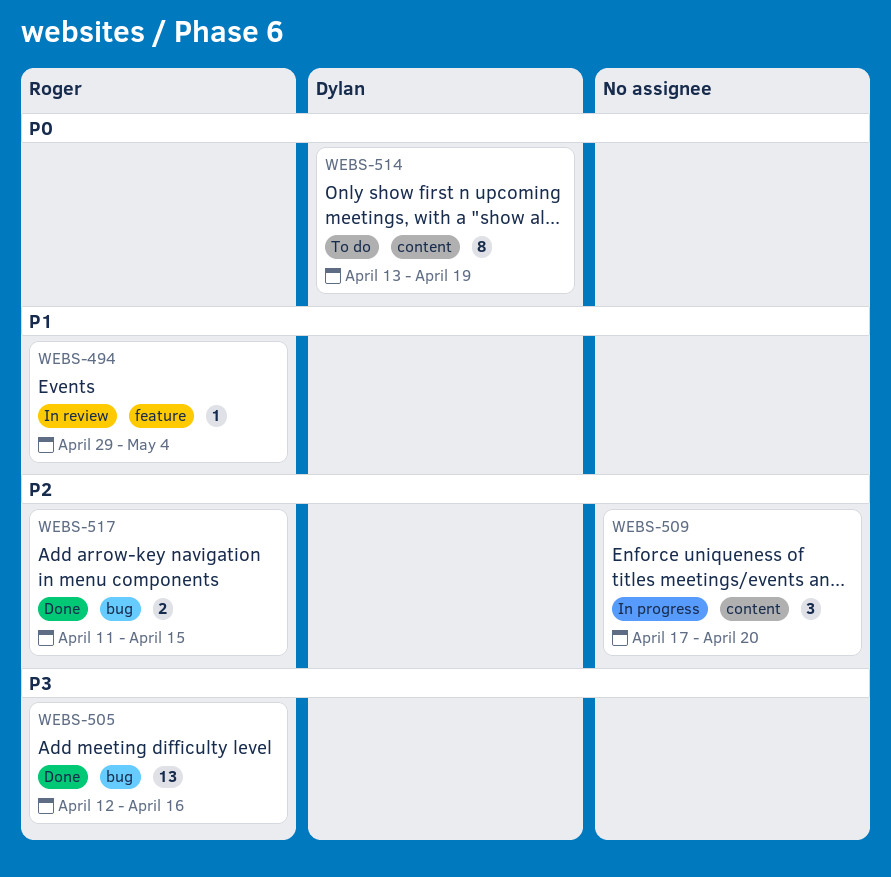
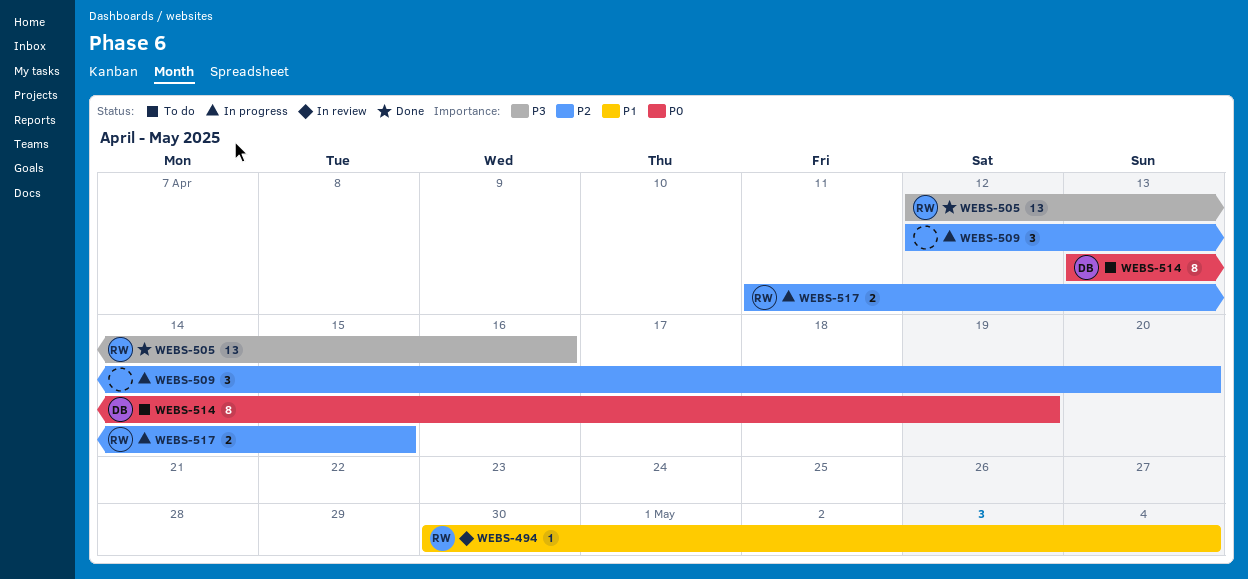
WEBS-494, start: Apr 29 -> Apr 30
WEBS-509, start: Apr 17 -> Apr 12
WEBS-517, status: Done -> In progress

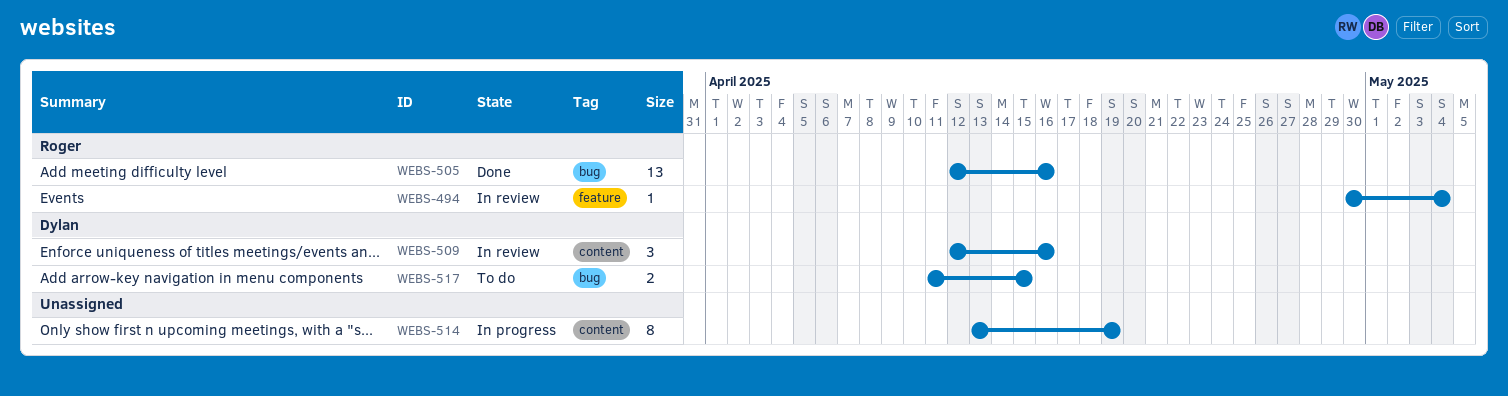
WEBS-509, status: In progress -> In review
WEBS-509, owner: none -> Dylan
WEBS-509, due: Apr 20 -> Apr 16
WEBS-514, status: To do -> In progress
WEBS-514, owner: Dylan -> none
WEBS-517, status: In progress -> To do
WEBS-517, owner: Roger -> Dylan

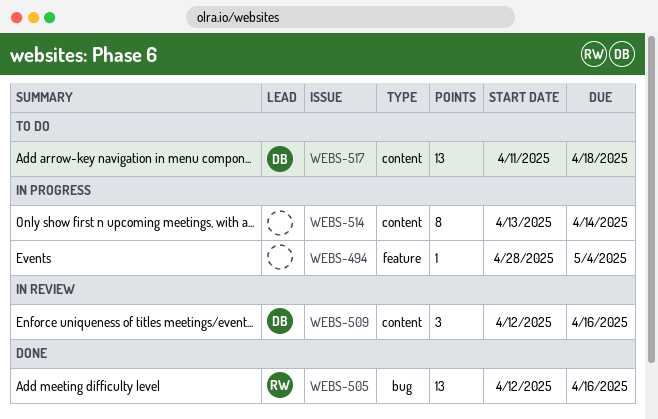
WEBS-494, status: In review -> In progress
WEBS-494, owner: Roger -> none
WEBS-494, start: Apr 30 -> Apr 28
WEBS-514, due: Apr 19 -> Apr 14
WEBS-517, label: bug -> content
WEBS-517, estimate: 2 -> 13
WEBS-517, due: Apr 15 -> Apr 18

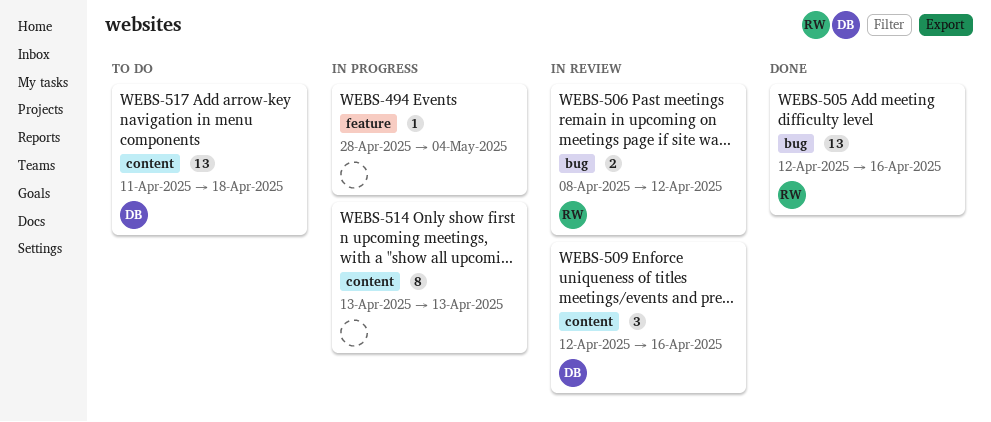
WEBS-506: none -> present
WEBS-514, due: Apr 14 -> Apr 13

